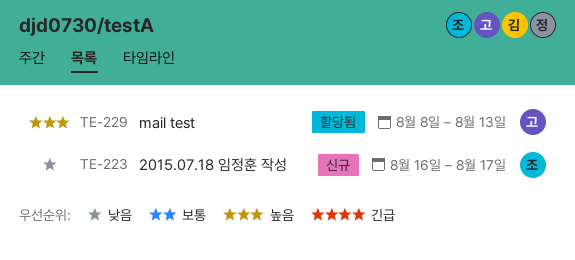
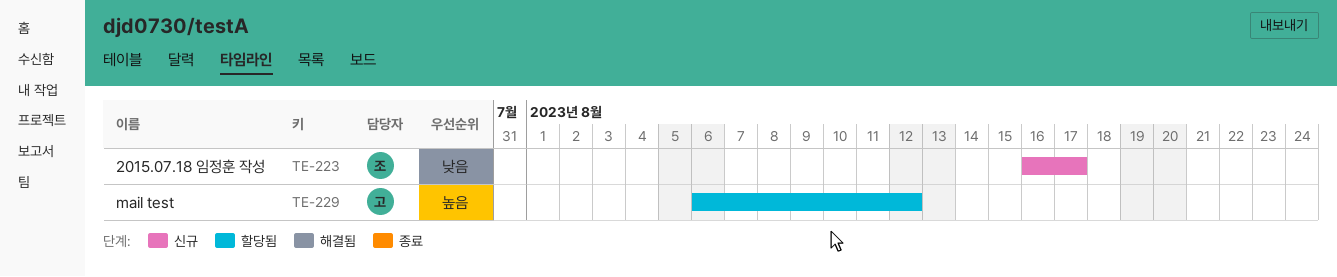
TE-229, start: Aug 8 -> Aug 6
TE-229, due: Aug 13 -> Aug 12

